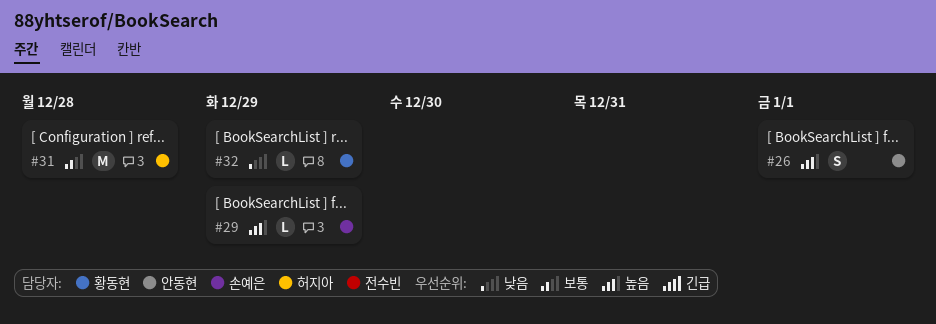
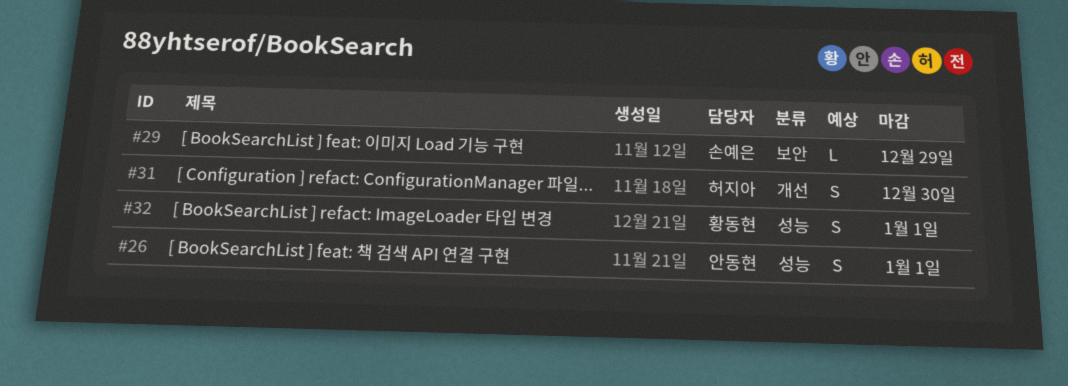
#31, estimate: M -> S
#31, due: Dec 28 -> Dec 30
#32, estimate: L -> S
#32, due: Dec 29 -> Jan 1

